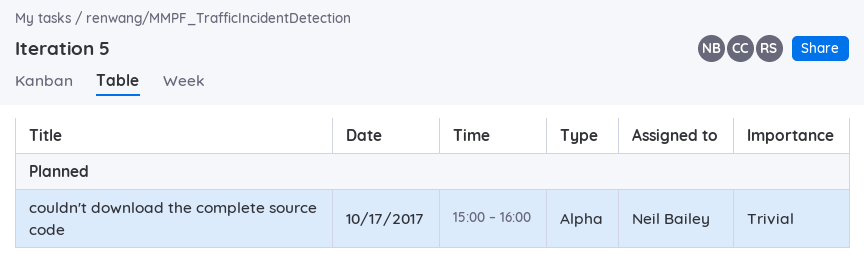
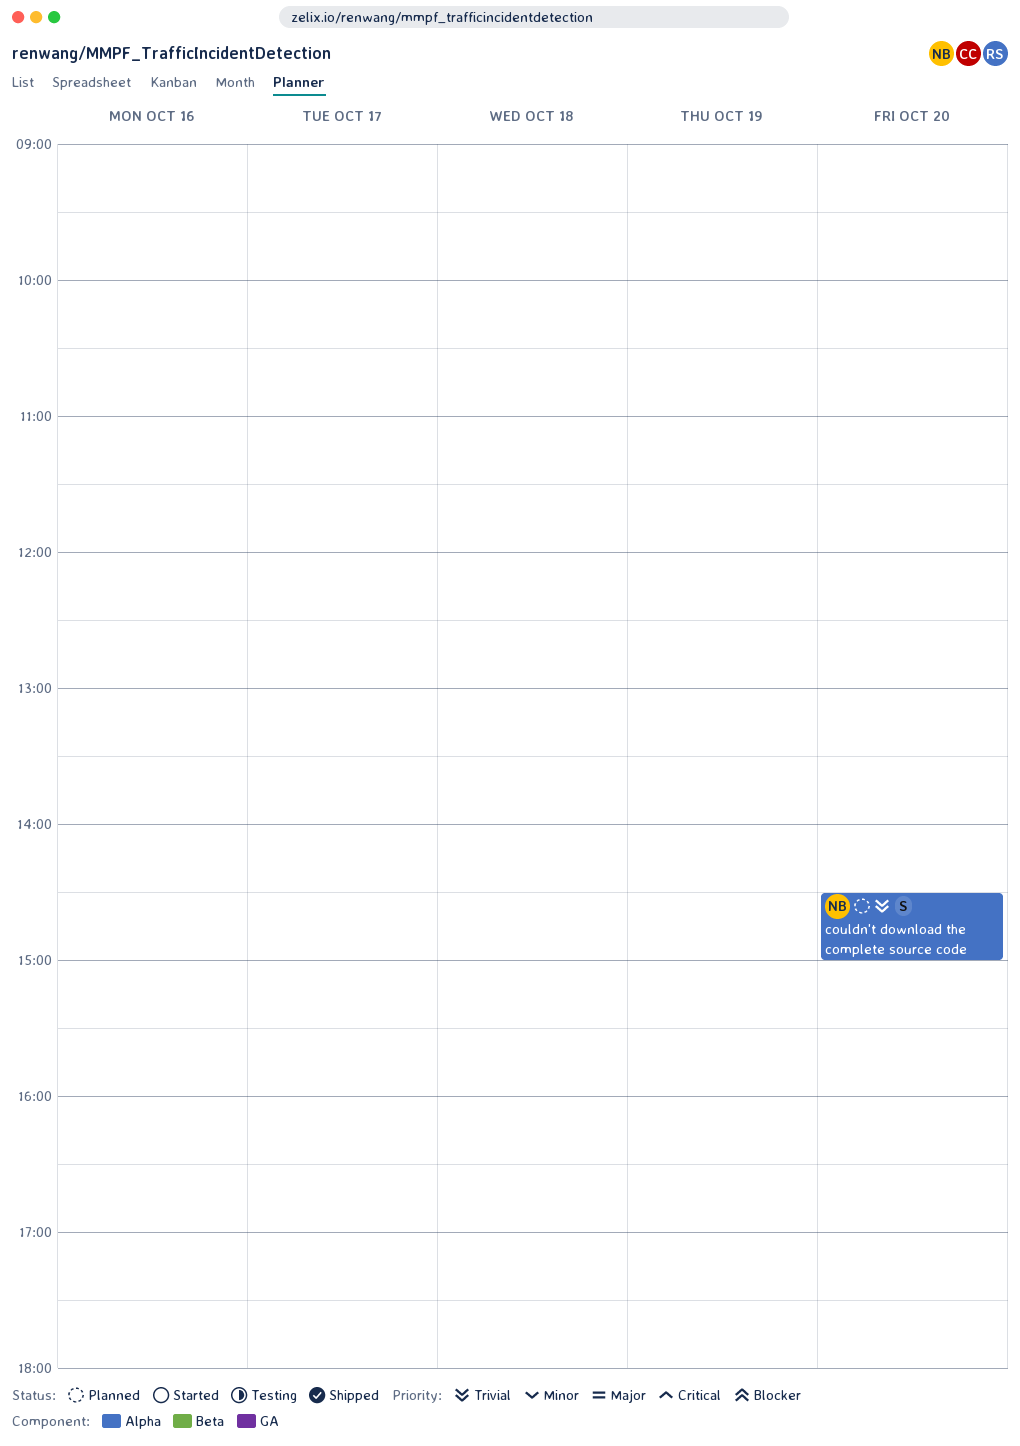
couldn't download the complete source code, day: Oct 17 -> Oct 20
couldn't download the complete source code, begins: 15:00 -> 14:30
couldn't download the complete source code, ends: 16:00 -> 15:00

